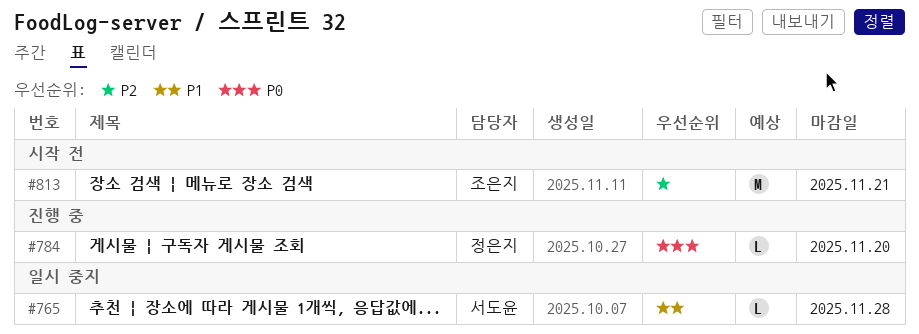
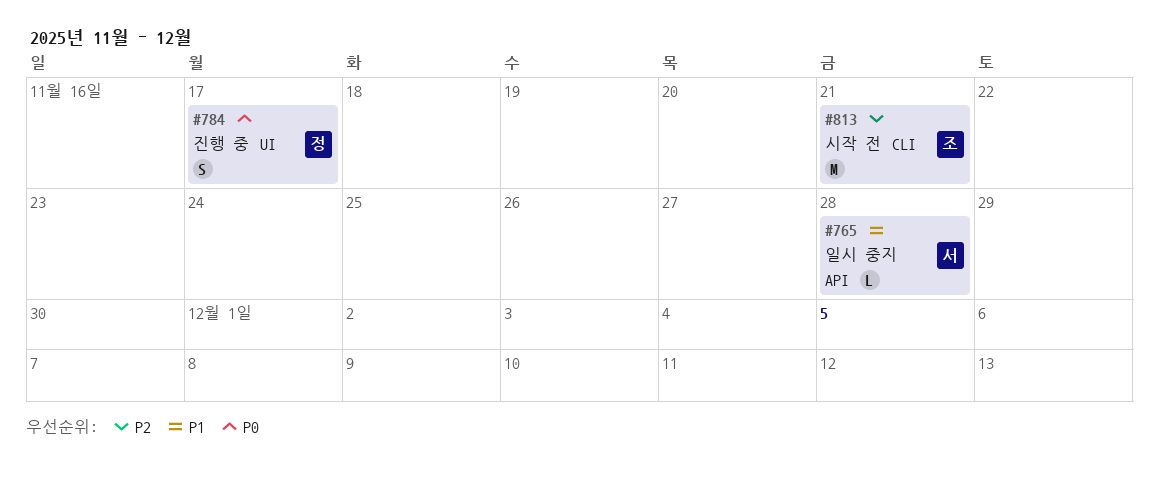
#784, estimate: L -> S
#784, due: Nov 20 -> Nov 17

